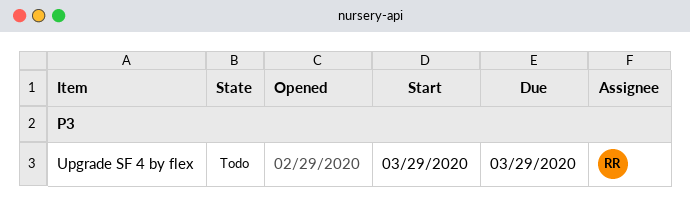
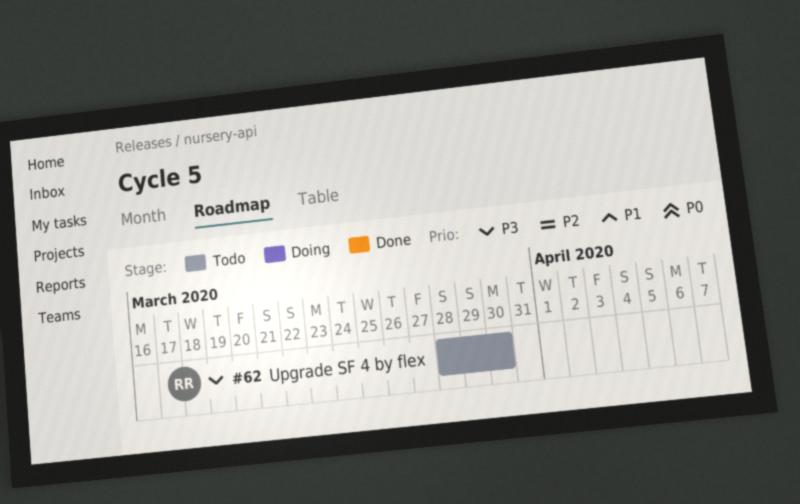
Upgrade SF 4 by flex, start: Mar 29 -> Mar 28
Upgrade SF 4 by flex, due: Mar 29 -> Mar 30

